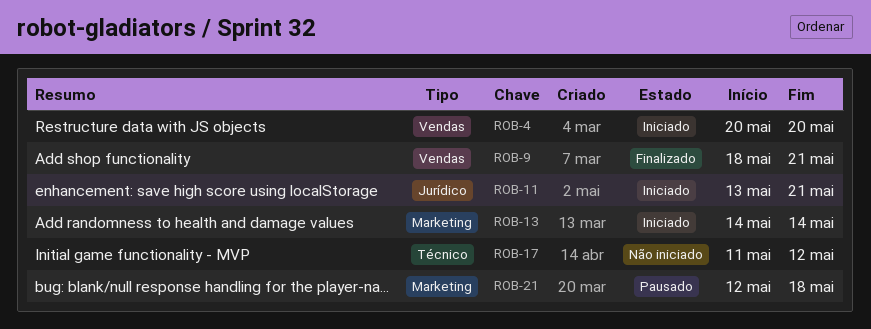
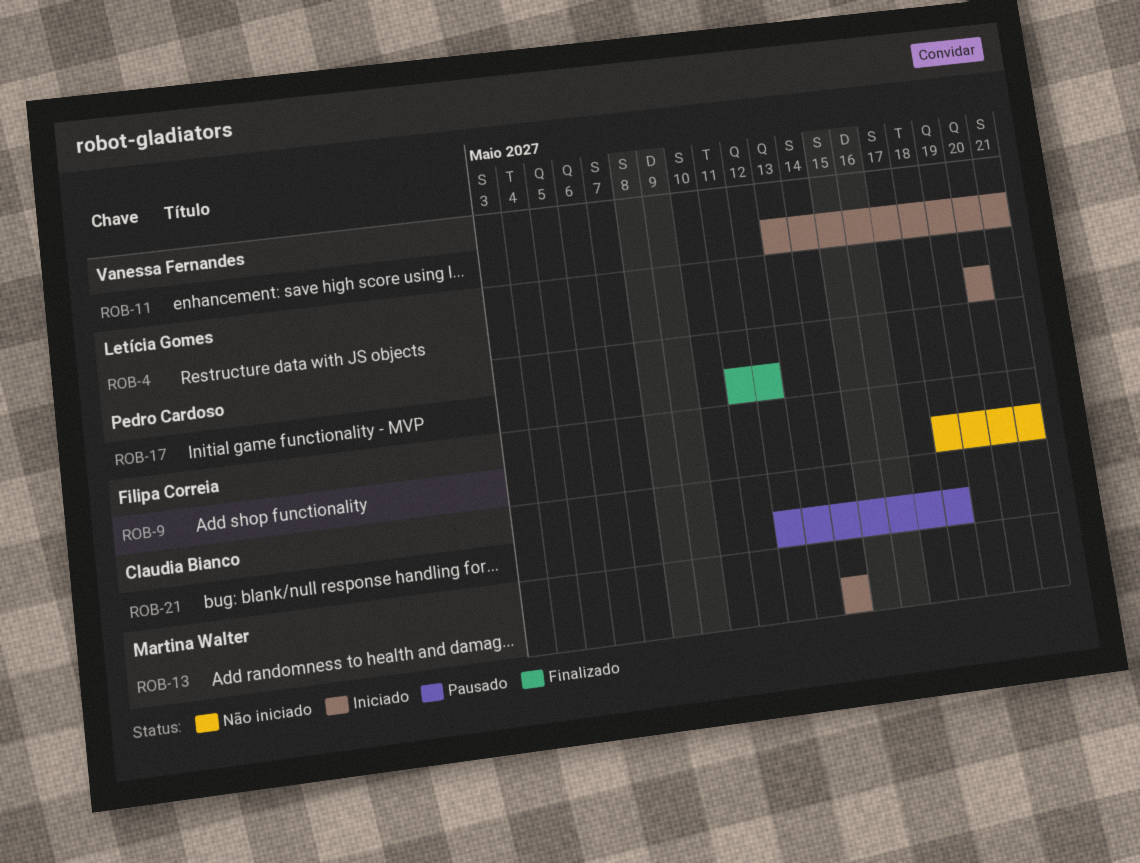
ROB-9, status: Finalizado -> Não iniciado
ROB-17, status: Não iniciado -> Finalizado

